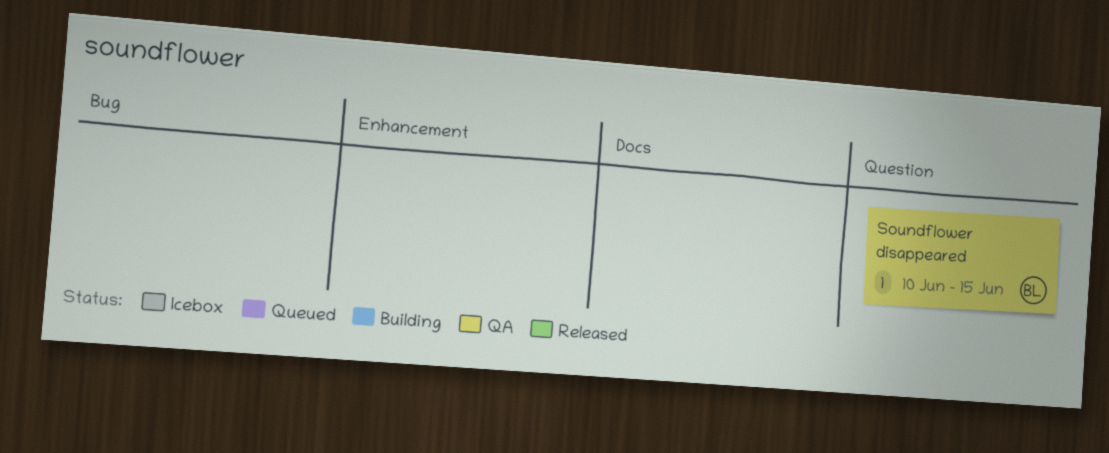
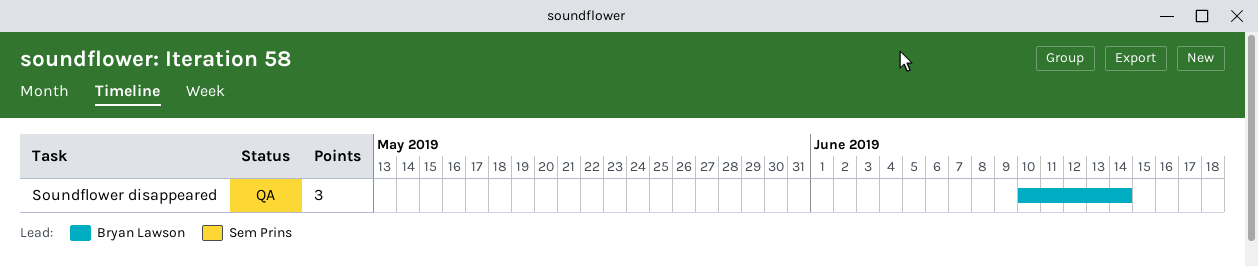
Soundflower disappeared, estimate: 1 -> 3
Soundflower disappeared, due: Jun 15 -> Jun 14

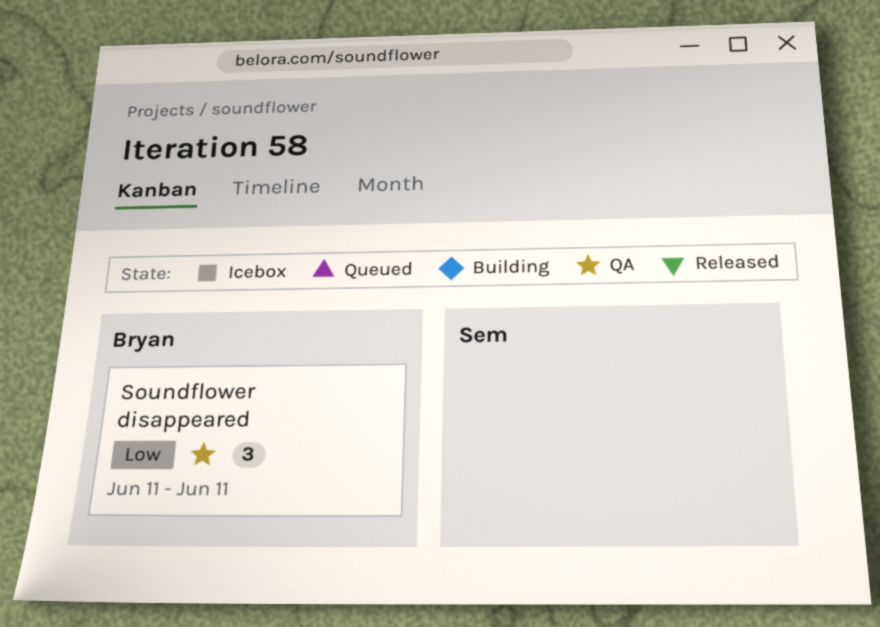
Soundflower disappeared, start: Jun 10 -> Jun 11
Soundflower disappeared, due: Jun 14 -> Jun 11

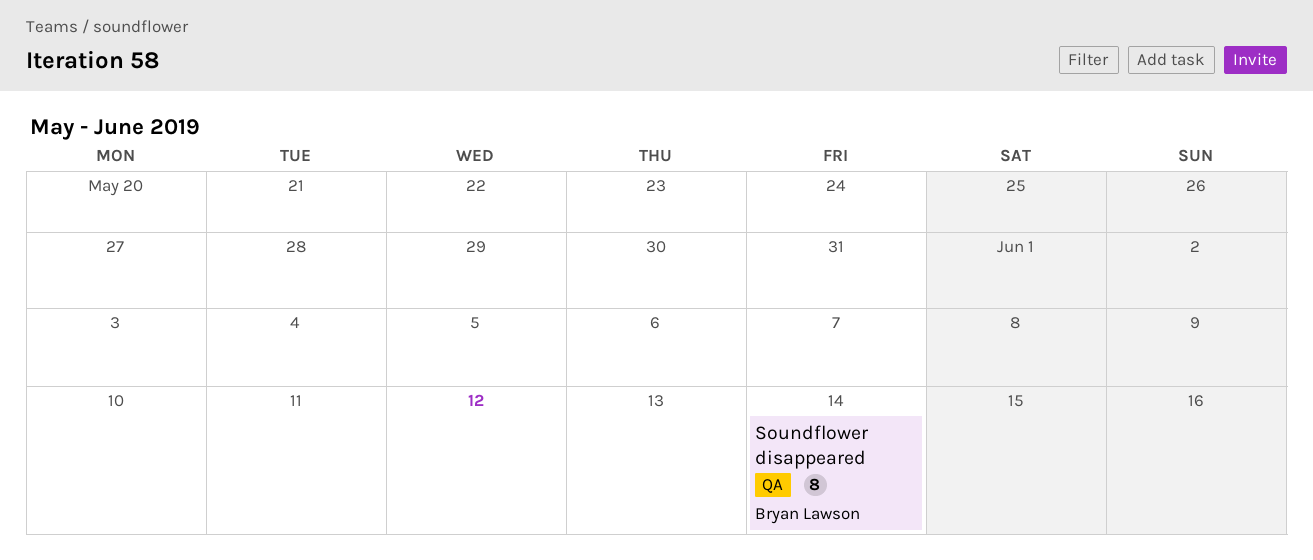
Soundflower disappeared, estimate: 3 -> 8
Soundflower disappeared, due: Jun 11 -> Jun 14

